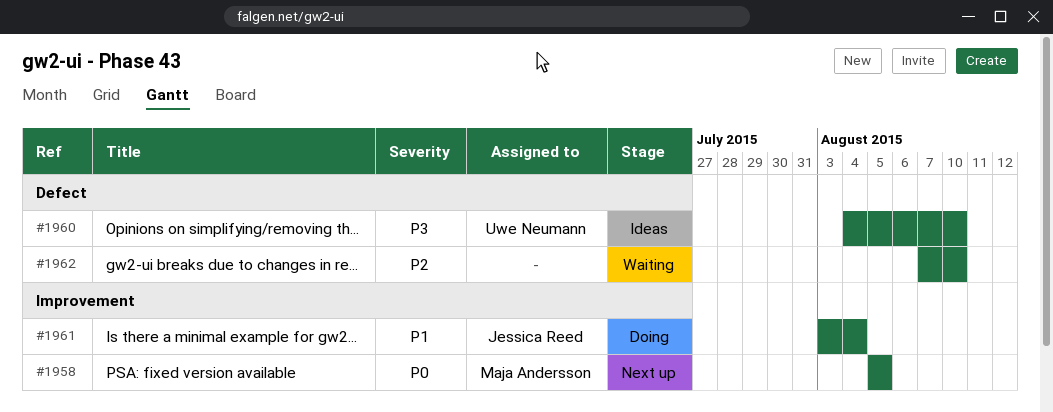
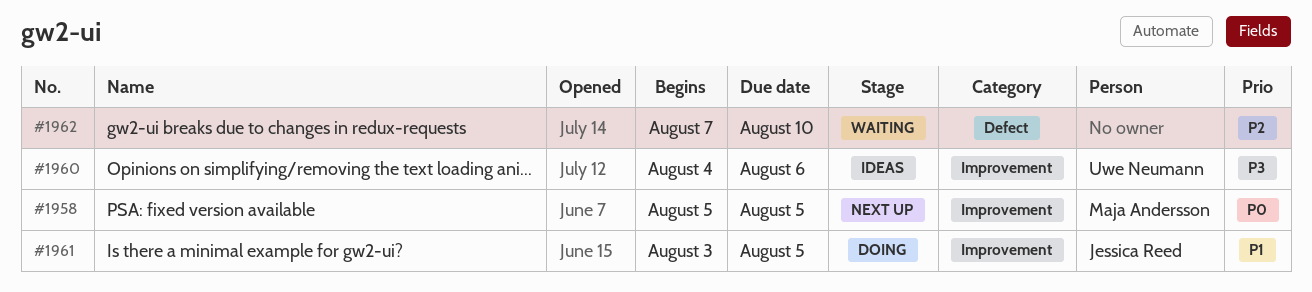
#1960, label: Defect -> Improvement
#1960, due: Aug 10 -> Aug 6
#1961, due: Aug 4 -> Aug 5

